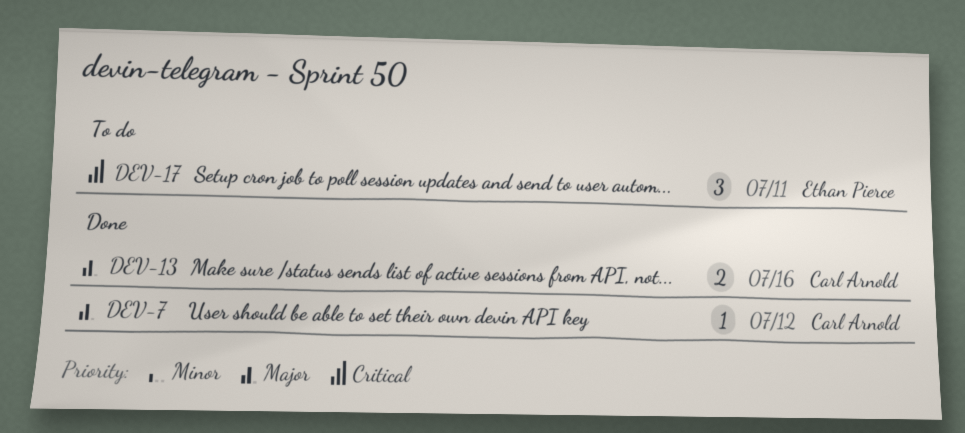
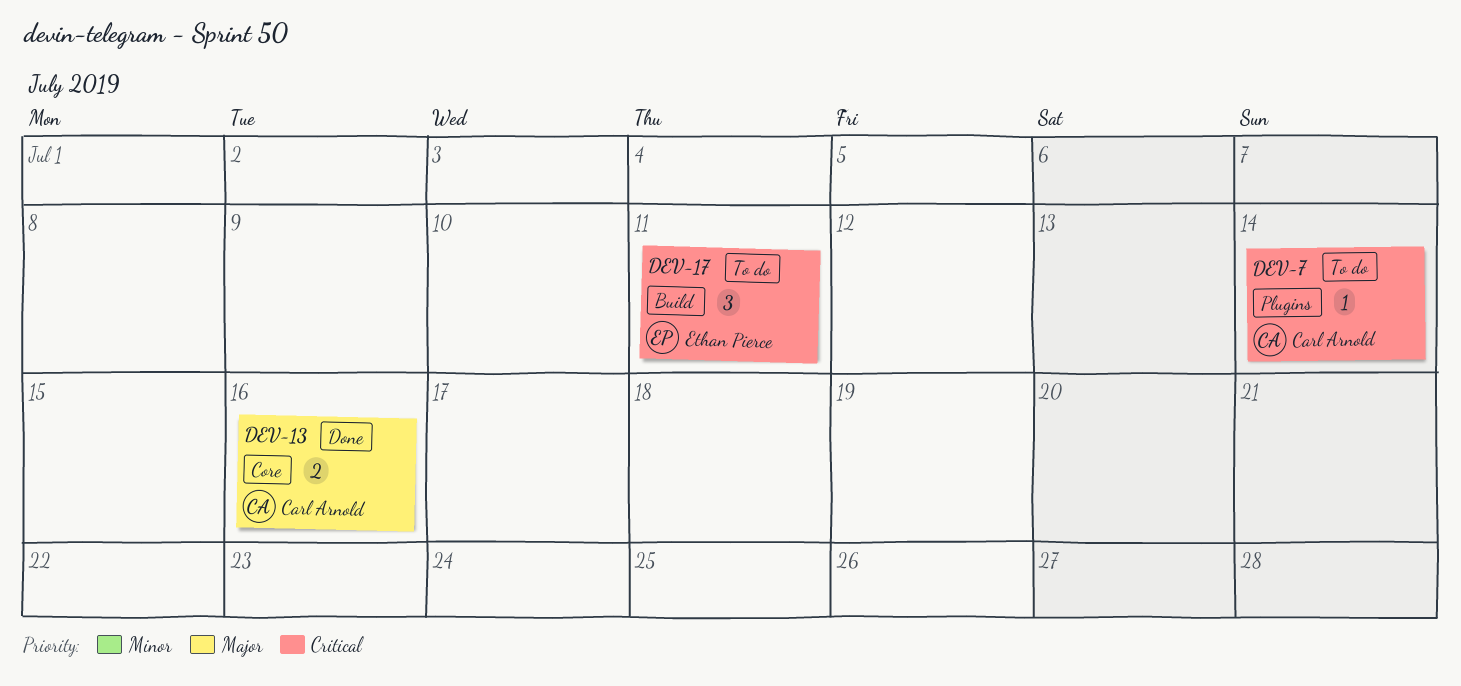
DEV-7, status: Done -> To do
DEV-7, priority: Major -> Critical
DEV-7, due: Jul 12 -> Jul 14

